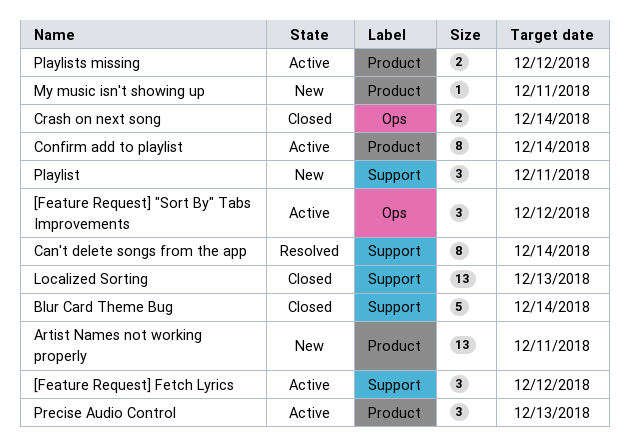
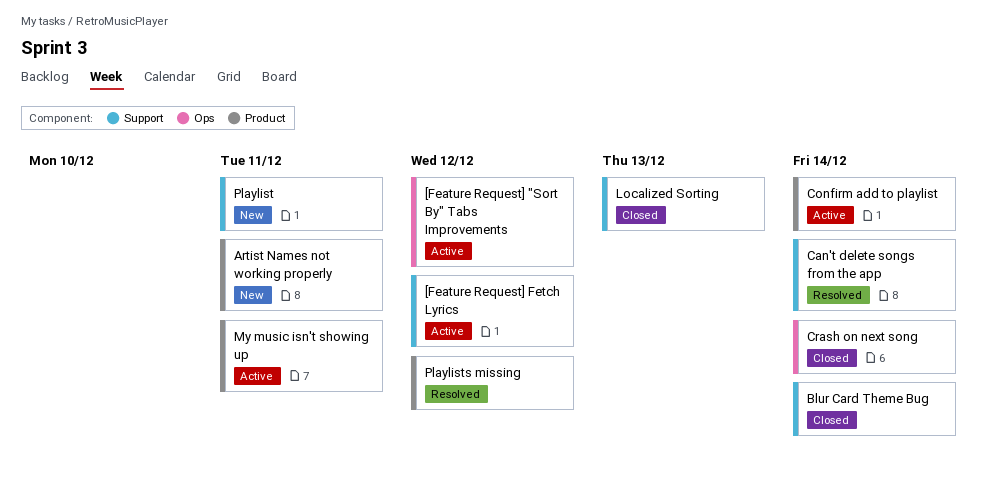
My music isn't showing up, status: New -> Active
Playlists missing, status: Active -> Resolved
Precise Audio Control: present -> none

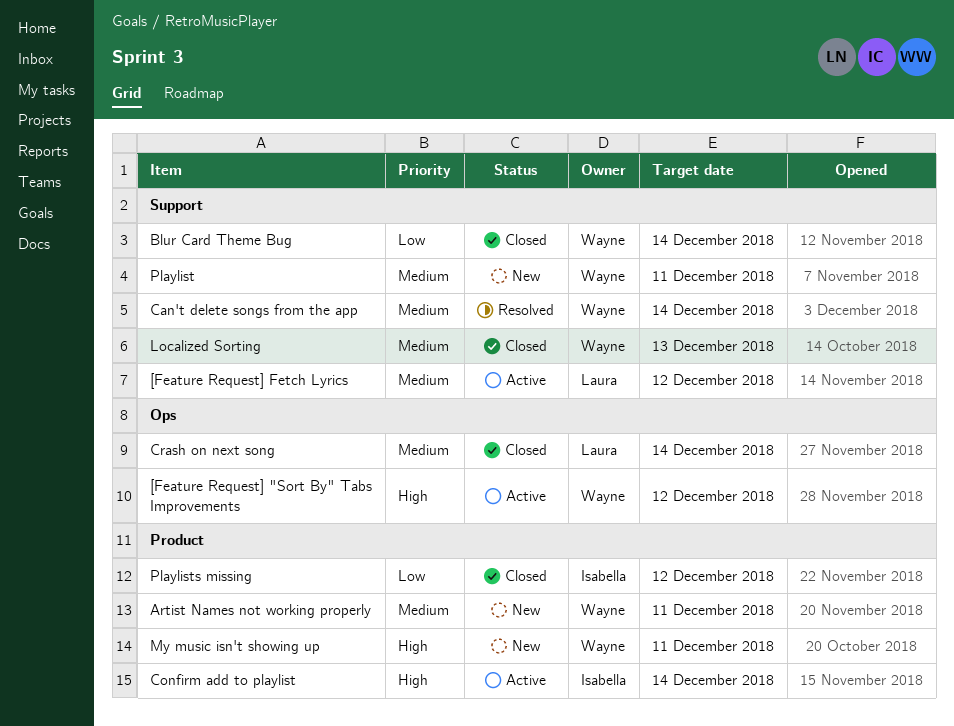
My music isn't showing up, status: Active -> New
Playlists missing, status: Resolved -> Closed

